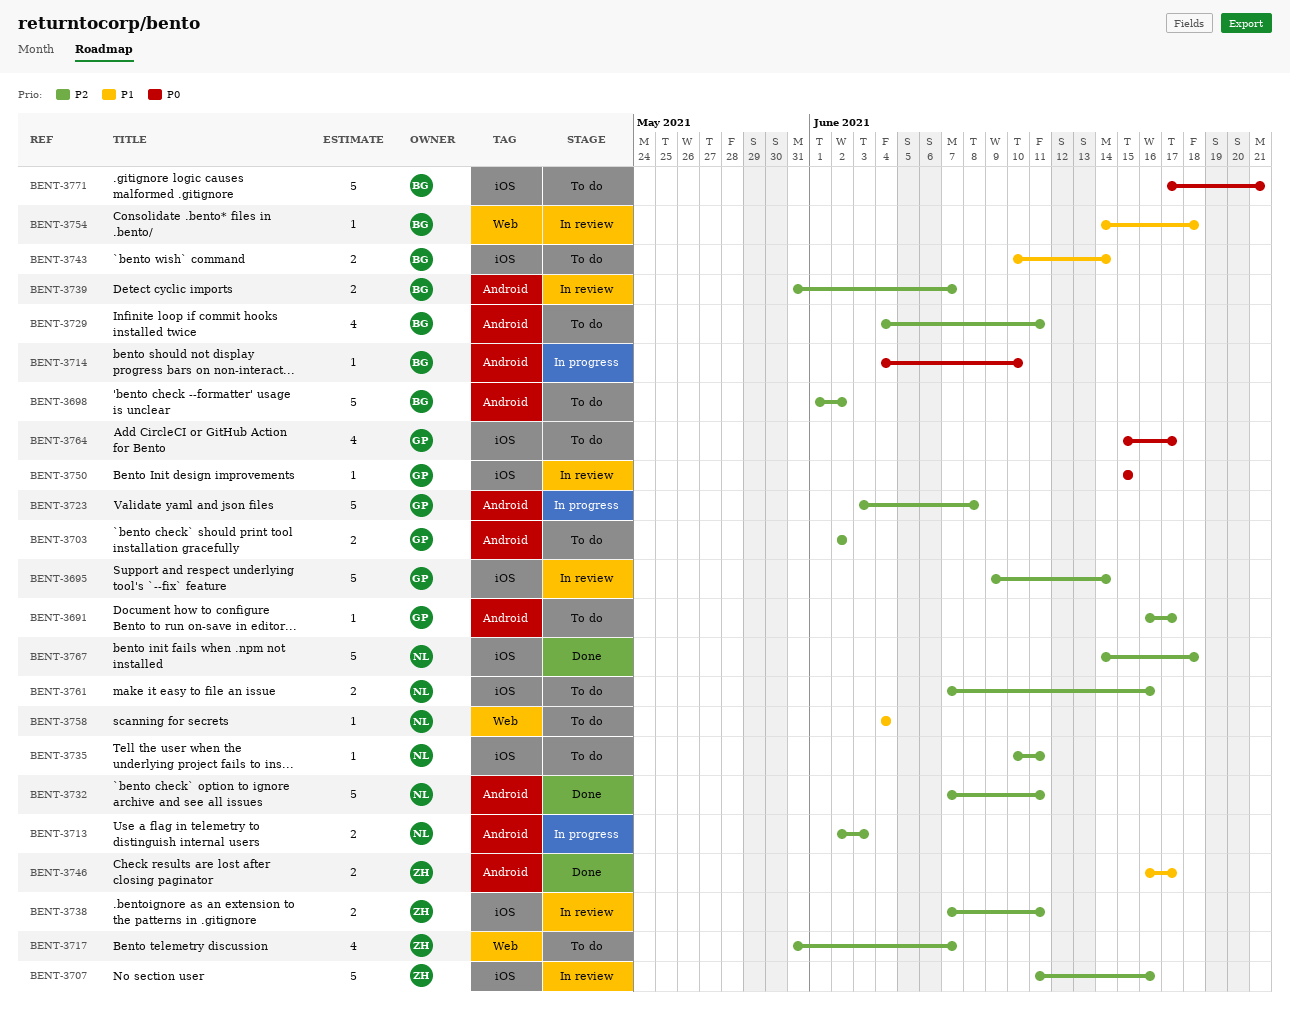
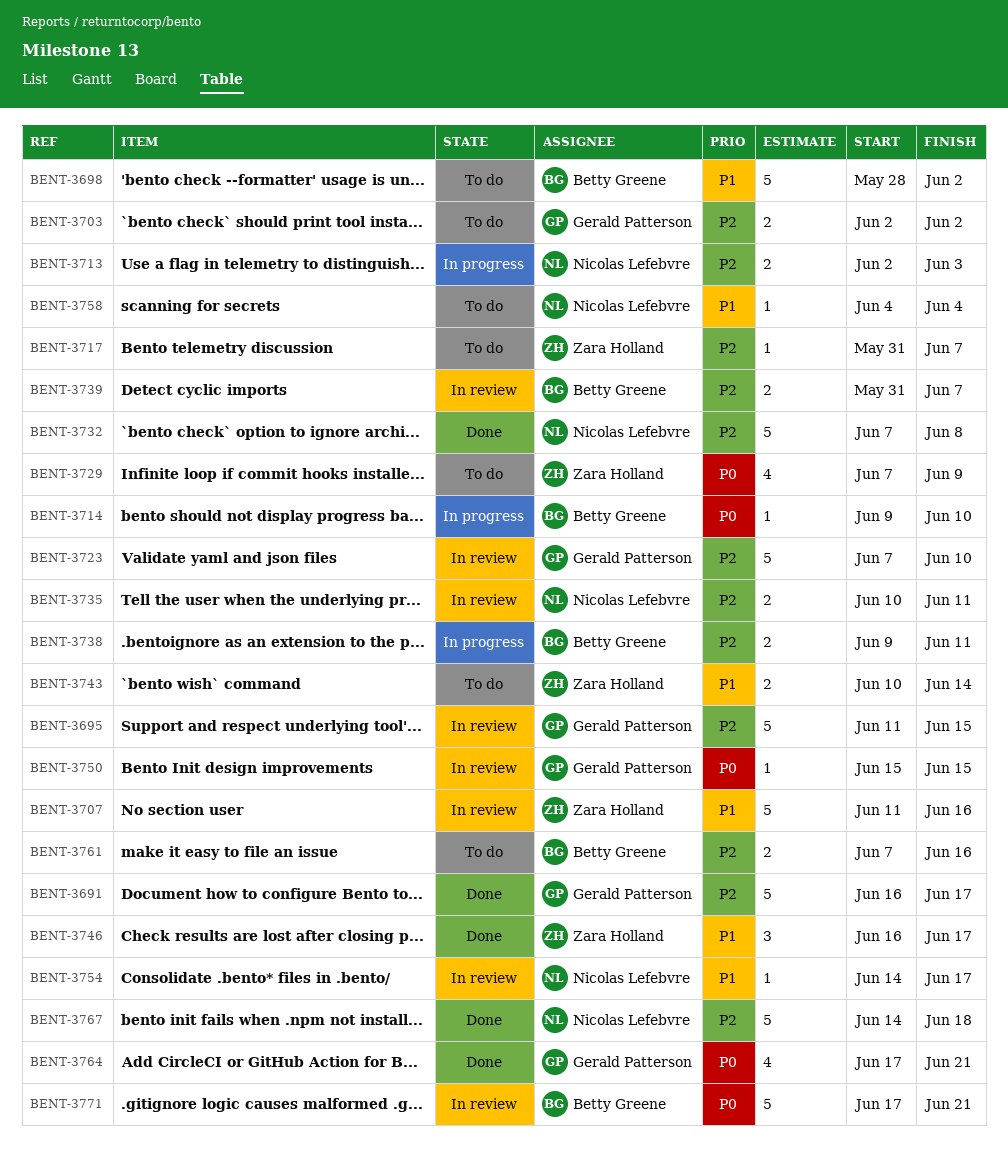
BENT-3691, status: To do -> Done
BENT-3691, estimate: 1 -> 5
BENT-3695, start: Jun 9 -> Jun 11
BENT-3695, due: Jun 14 -> Jun 15
BENT-3698, priority: P2 -> P1
BENT-3698, start: Jun 1 -> May 28
BENT-3707, priority: P2 -> P1
BENT-3714, start: Jun 4 -> Jun 9
BENT-3717, estimate: 4 -> 1
BENT-3723, status: In progress -> In review
BENT-3723, start: Jun 3 -> Jun 7
BENT-3723, due: Jun 8 -> Jun 10
BENT-3729, owner: Betty Greene -> Zara Holland
BENT-3729, priority: P2 -> P0
BENT-3729, start: Jun 4 -> Jun 7
BENT-3729, due: Jun 11 -> Jun 9
BENT-3732, due: Jun 11 -> Jun 8
BENT-3735, status: To do -> In review
BENT-3735, estimate: 1 -> 2
BENT-3738, status: In review -> In progress
BENT-3738, owner: Zara Holland -> Betty Greene
BENT-3738, start: Jun 7 -> Jun 9
BENT-3743, owner: Betty Greene -> Zara Holland
BENT-3746, estimate: 2 -> 3
BENT-3754, owner: Betty Greene -> Nicolas Lefebvre
BENT-3754, due: Jun 18 -> Jun 17
BENT-3761, owner: Nicolas Lefebvre -> Betty Greene
BENT-3764, status: To do -> Done
BENT-3764, start: Jun 15 -> Jun 17
BENT-3764, due: Jun 17 -> Jun 21
BENT-3771, status: To do -> In review

